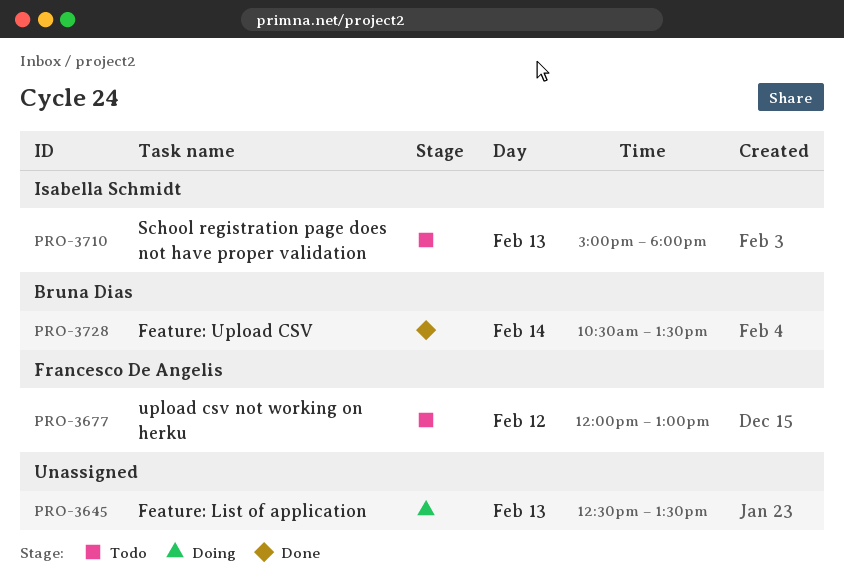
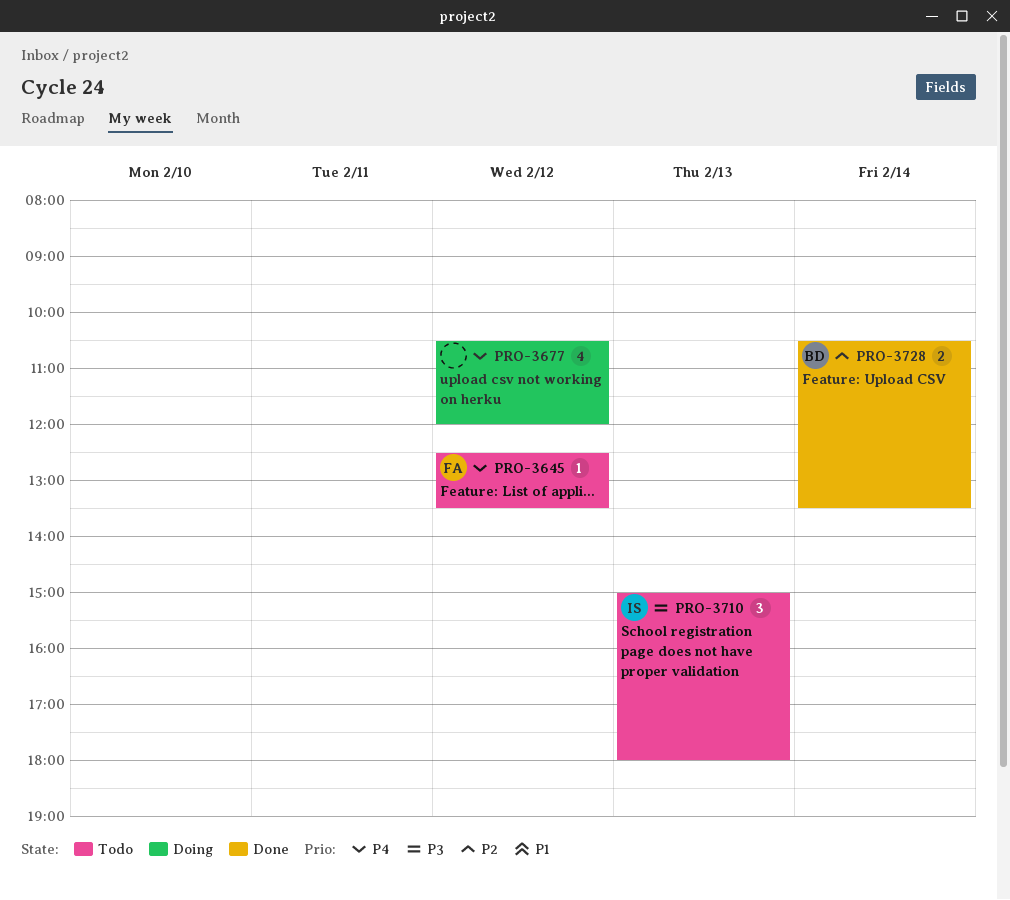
PRO-3645, status: Doing -> Todo
PRO-3645, owner: none -> Francesco De Angelis
PRO-3645, day: Feb 13 -> Feb 12
PRO-3677, status: Todo -> Doing
PRO-3677, owner: Francesco De Angelis -> none
PRO-3677, begins: 12:00 -> 10:30
PRO-3677, ends: 13:00 -> 12:00

